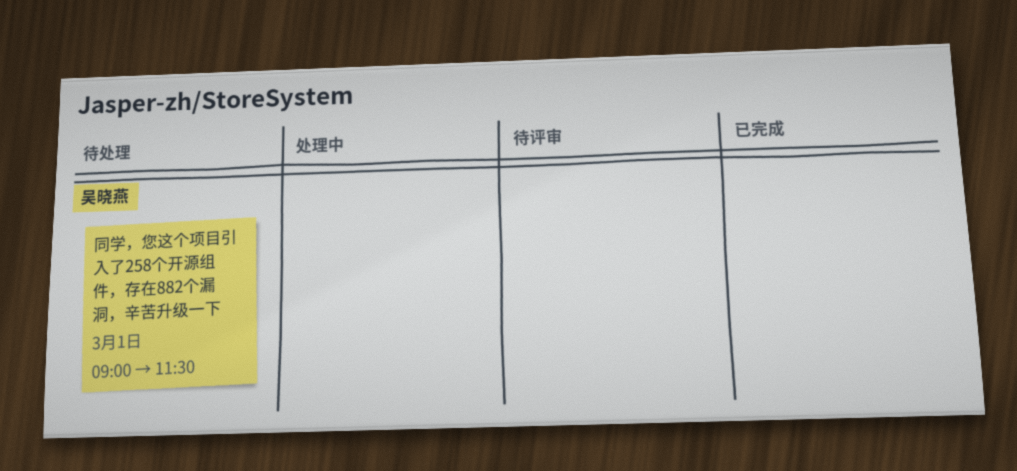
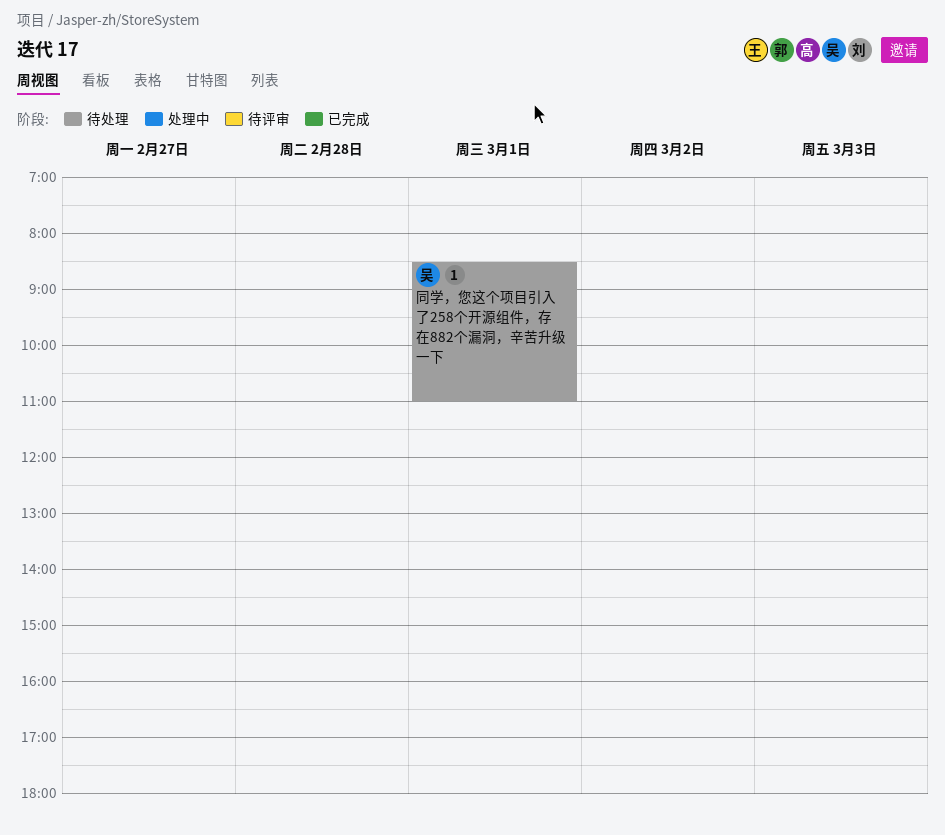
同学，您这个项目引入了258个开源组件，存在882个漏洞，辛苦升级一下, begins: 09:00 -> 08:30
同学，您这个项目引入了258个开源组件，存在882个漏洞，辛苦升级一下, ends: 11:30 -> 11:00

